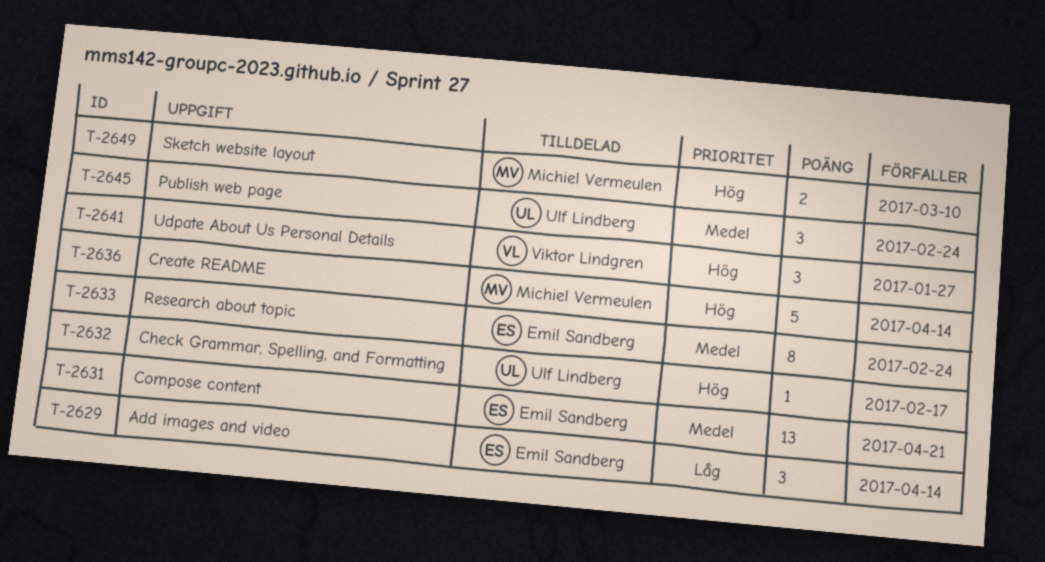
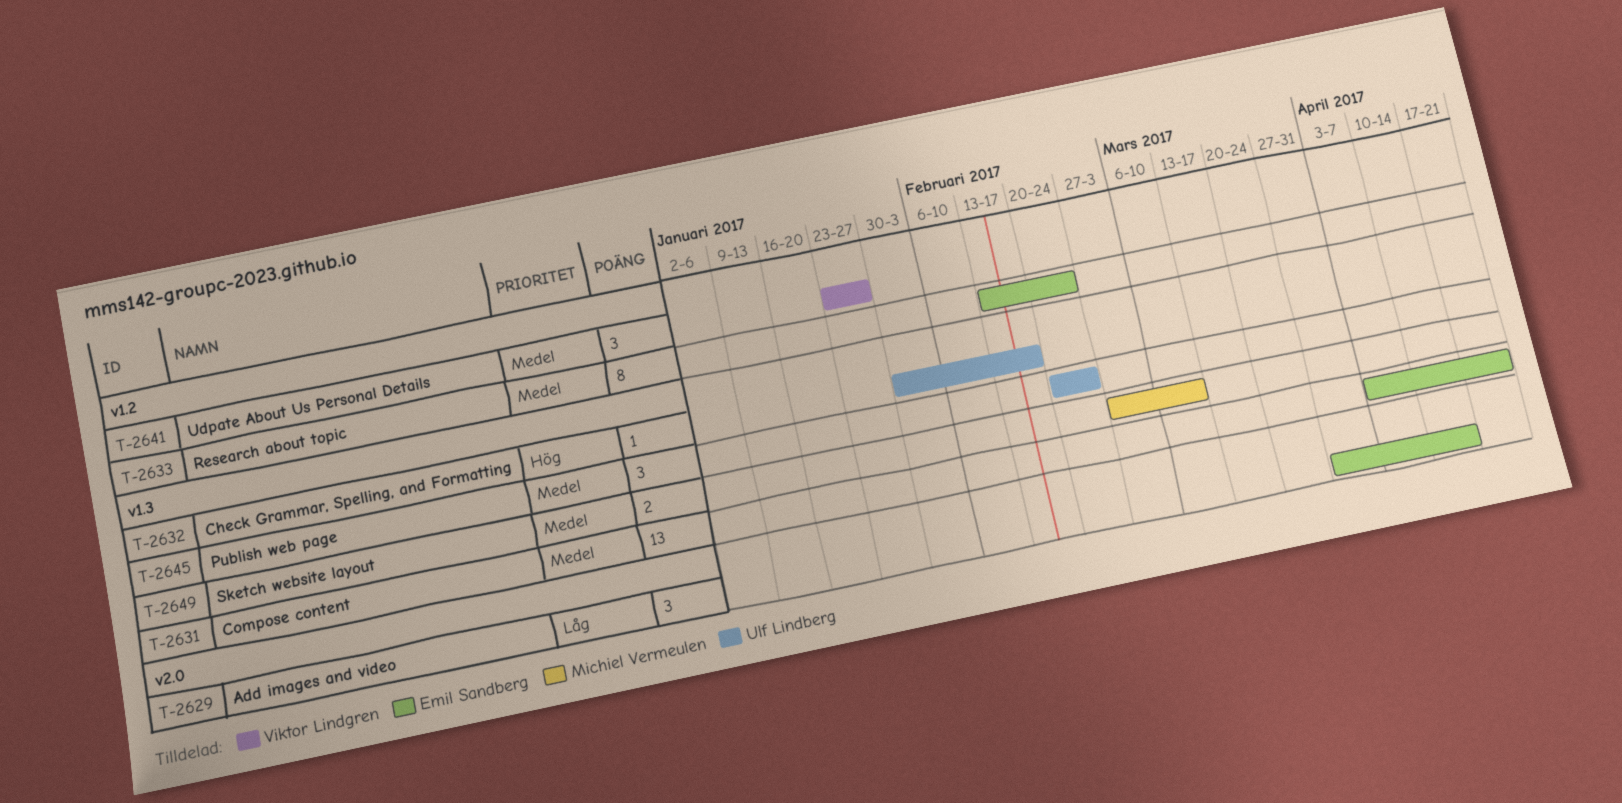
T-2636: present -> none
T-2641, priority: Hög -> Medel
T-2649, priority: Hög -> Medel

